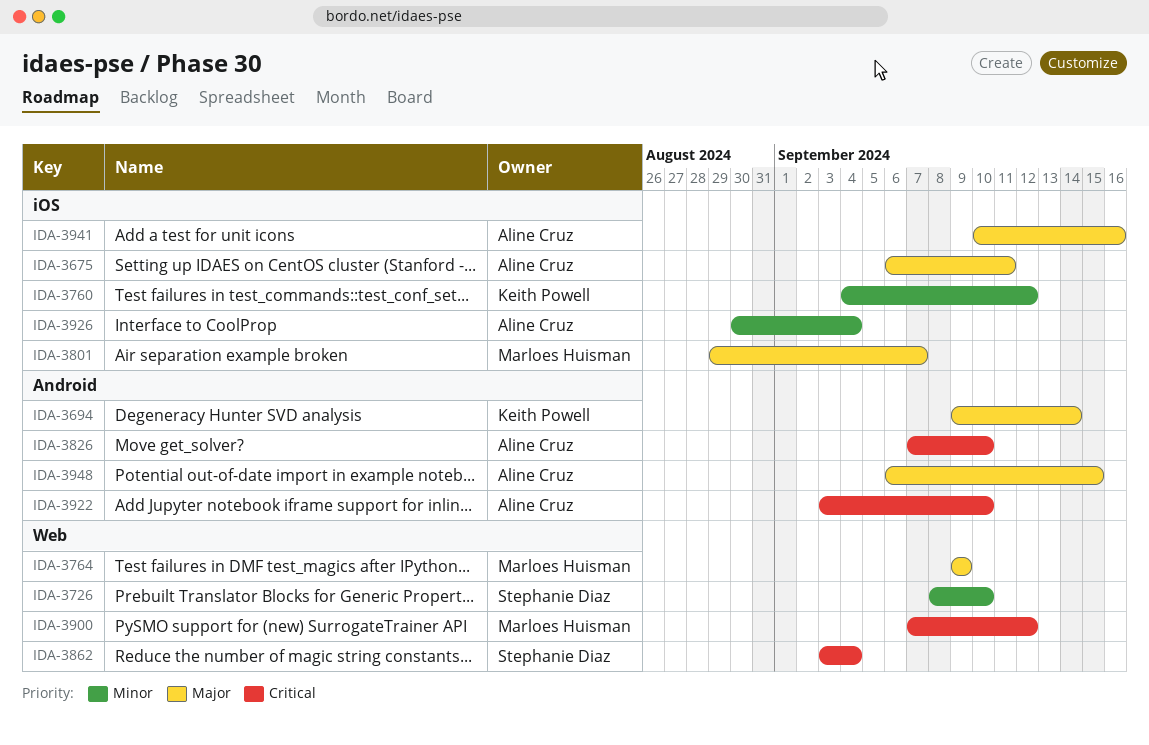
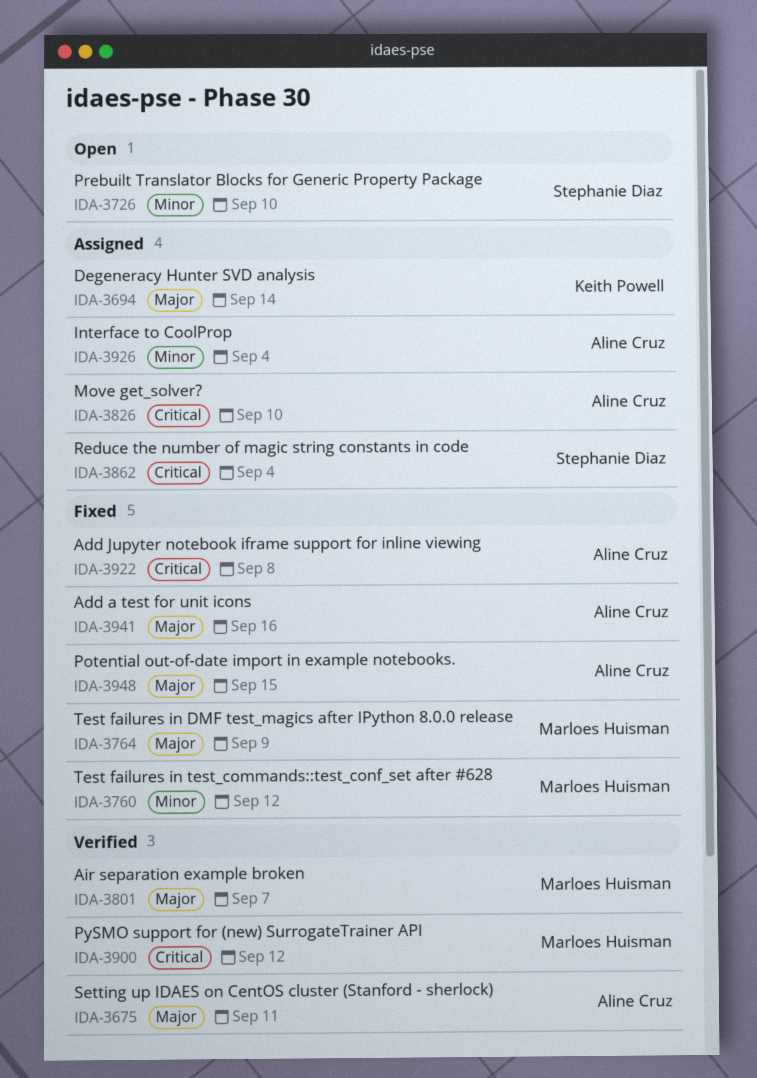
IDA-3760, owner: Keith Powell -> Marloes Huisman
IDA-3922, due: Sep 10 -> Sep 8

